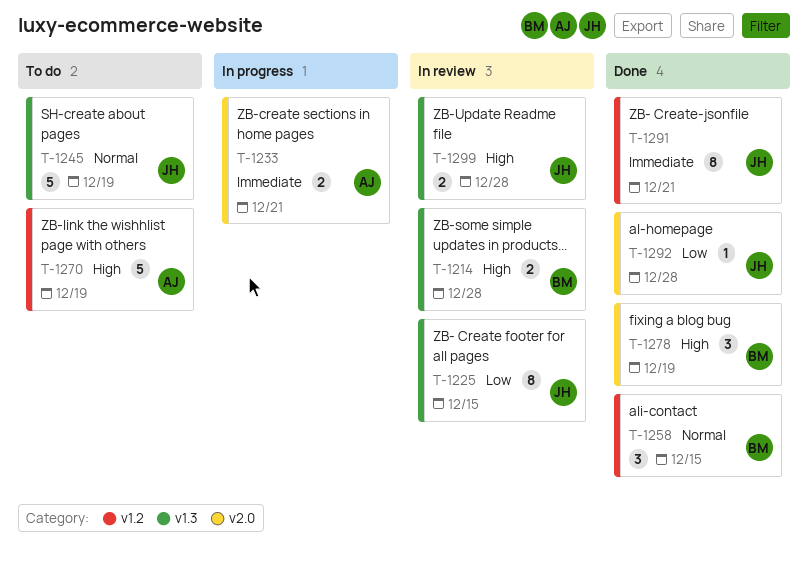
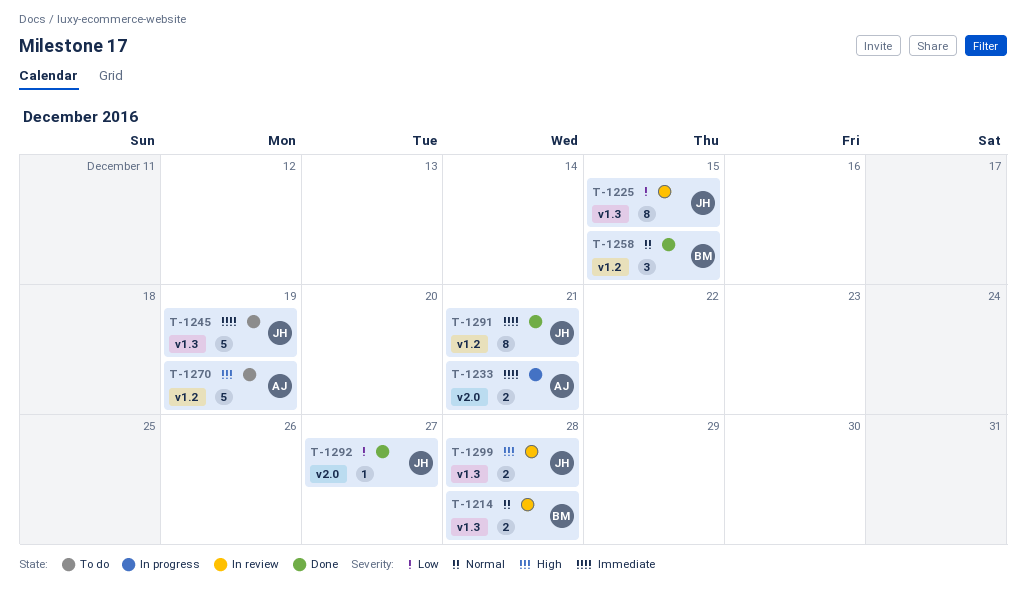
T-1214, priority: High -> Normal
T-1245, priority: Normal -> Immediate
T-1278: present -> none
T-1292, due: Dec 28 -> Dec 27

